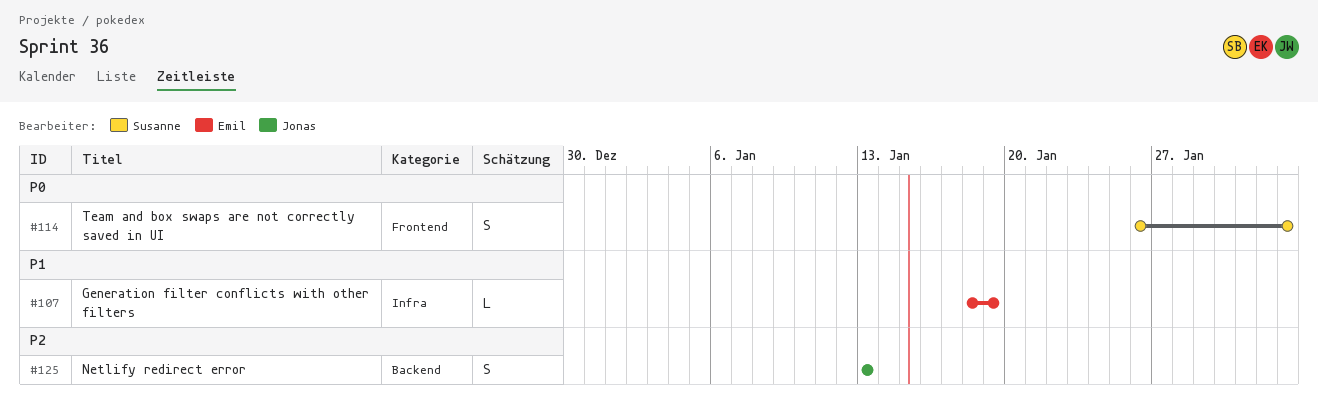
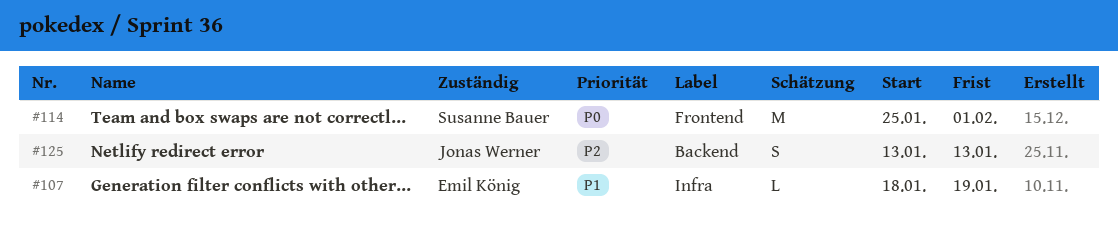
#114, estimate: S -> M
#114, start: Jan 26 -> Jan 25
#114, due: Feb 2 -> Feb 1

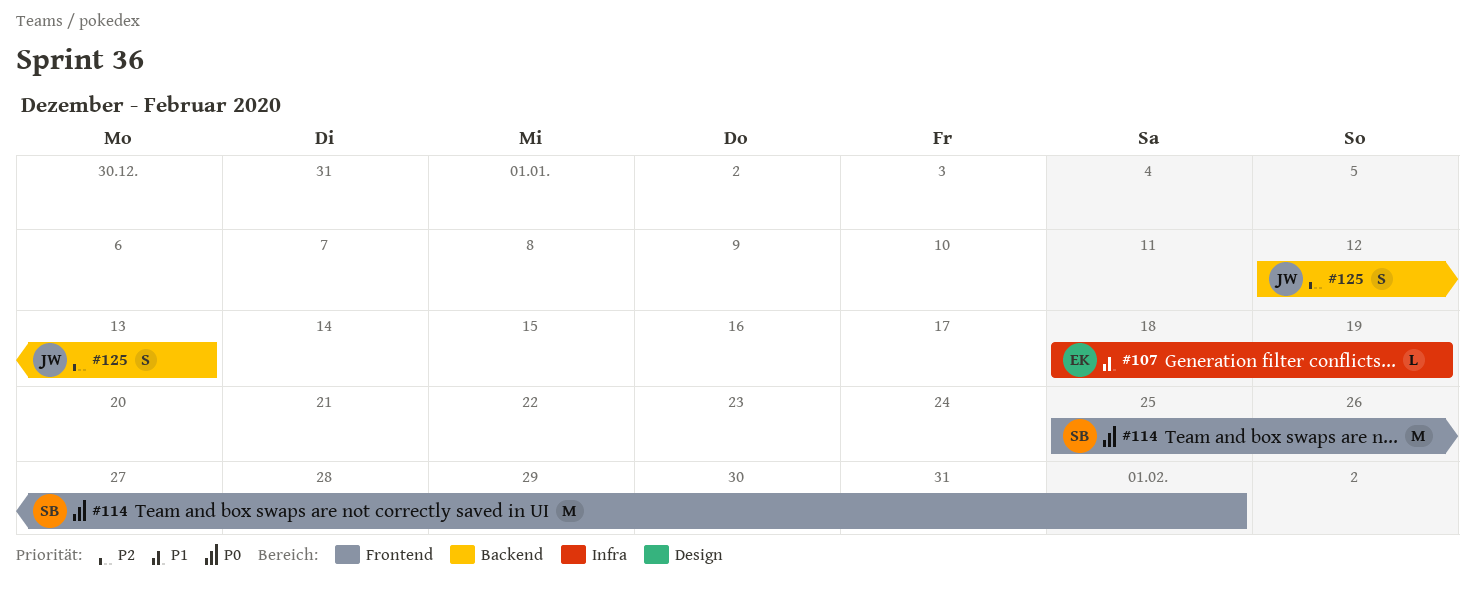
#125, start: Jan 13 -> Jan 12

